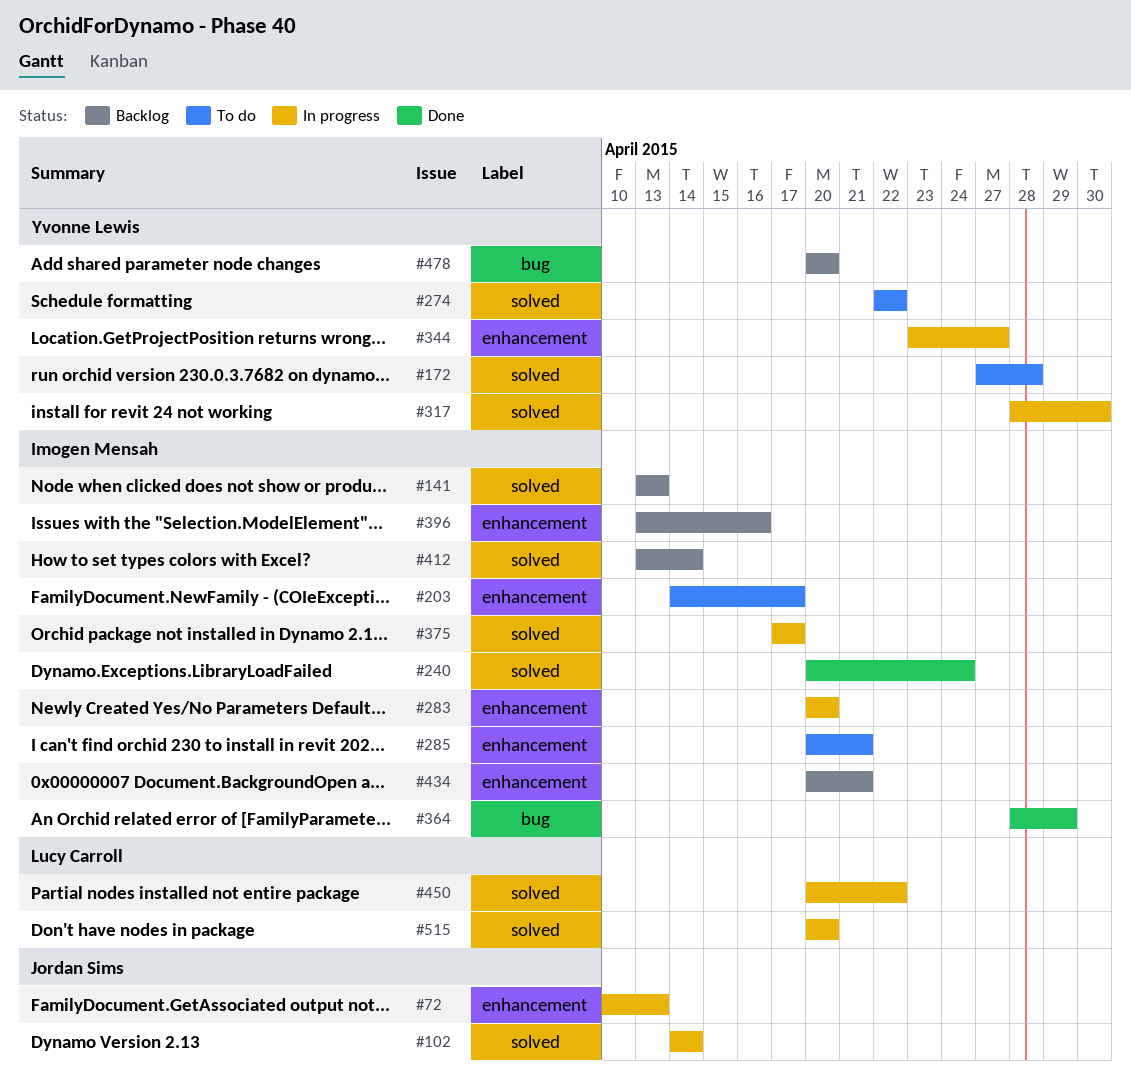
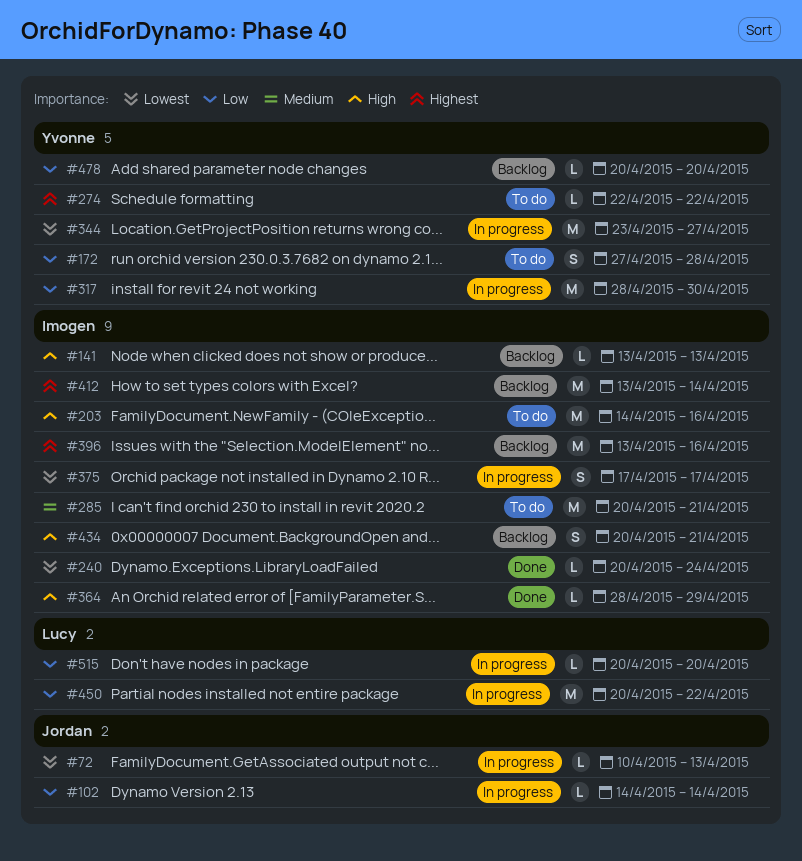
#203, due: Apr 17 -> Apr 16
#283: present -> none

